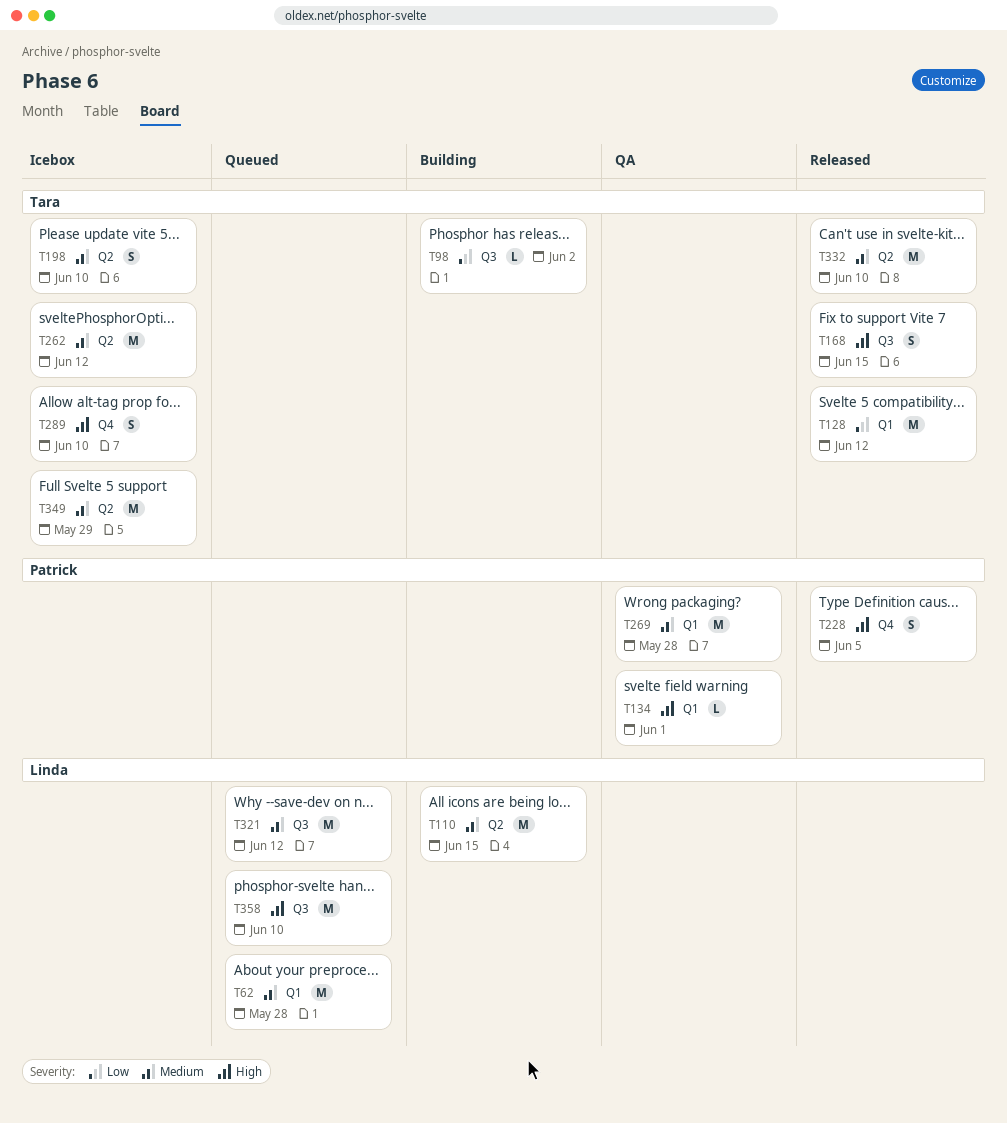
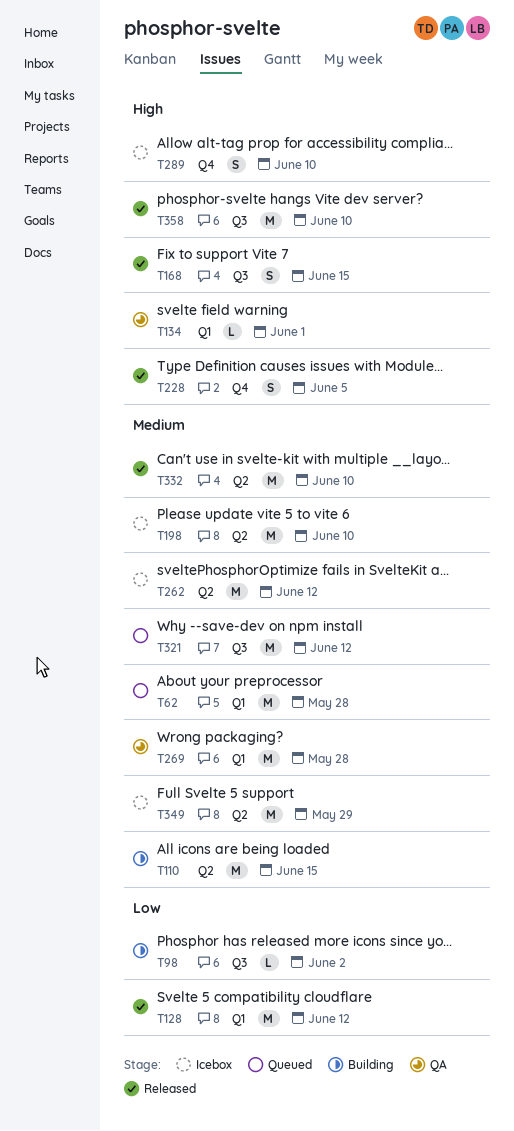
T198, estimate: S -> M
T358, status: Queued -> Released

